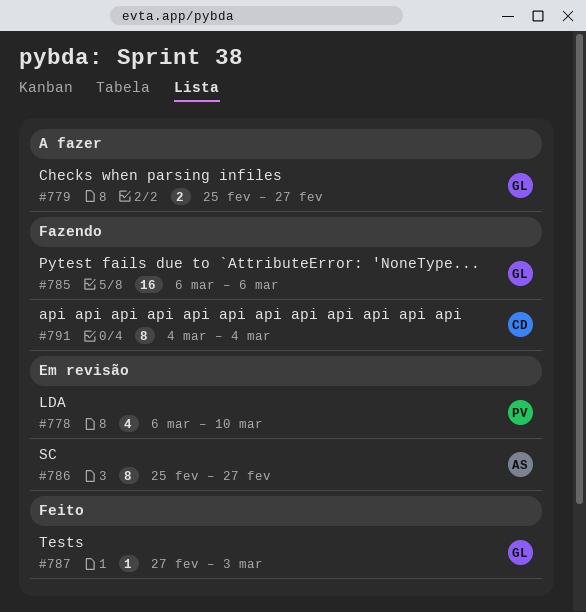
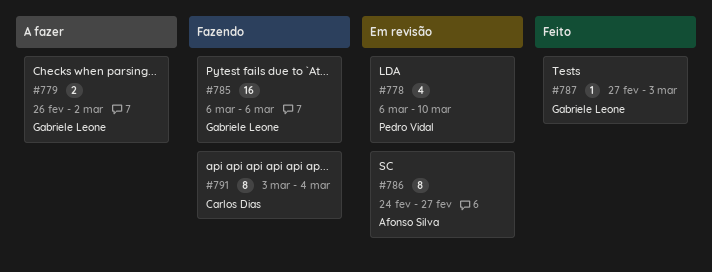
#779, start: Feb 25 -> Feb 26
#779, due: Feb 27 -> Mar 2
#786, start: Feb 25 -> Feb 24
#791, start: Mar 4 -> Mar 3

